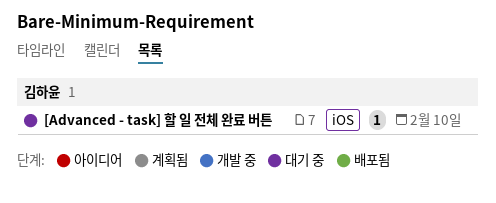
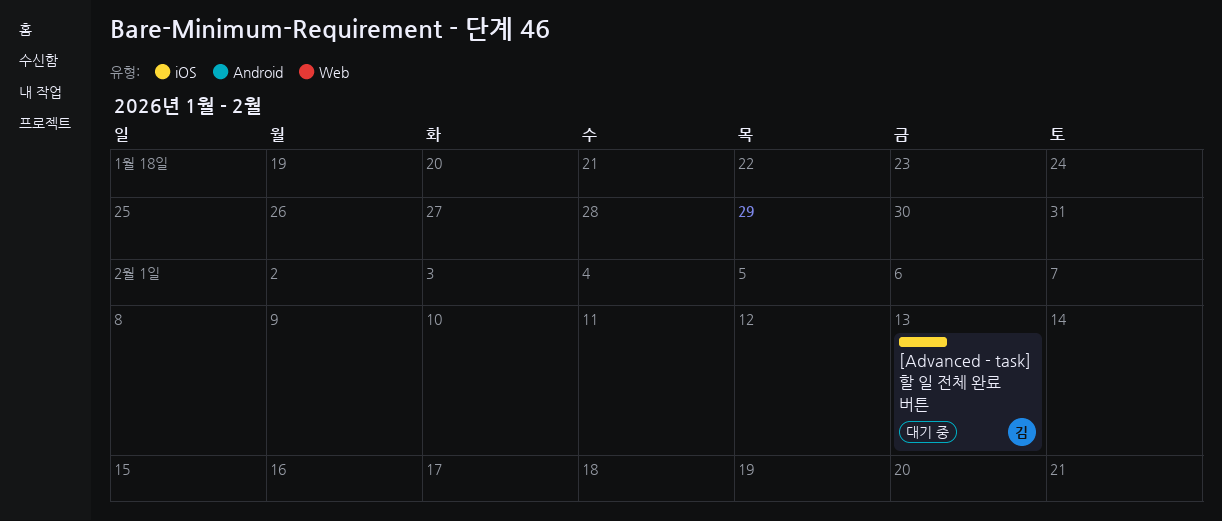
[Advanced - task] 할 일 전체 완료 버튼, due: Feb 10 -> Feb 13

